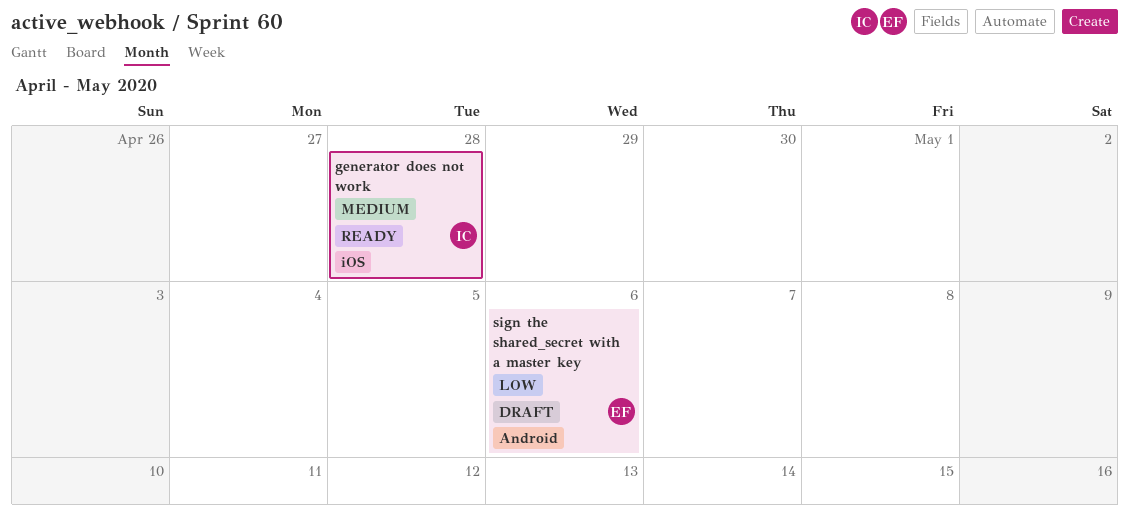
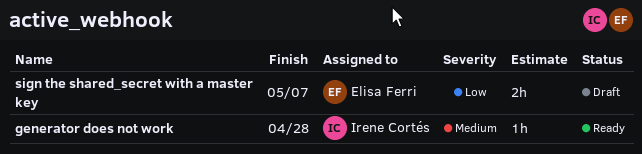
sign the shared_secret with a master key, due: May 6 -> May 7

